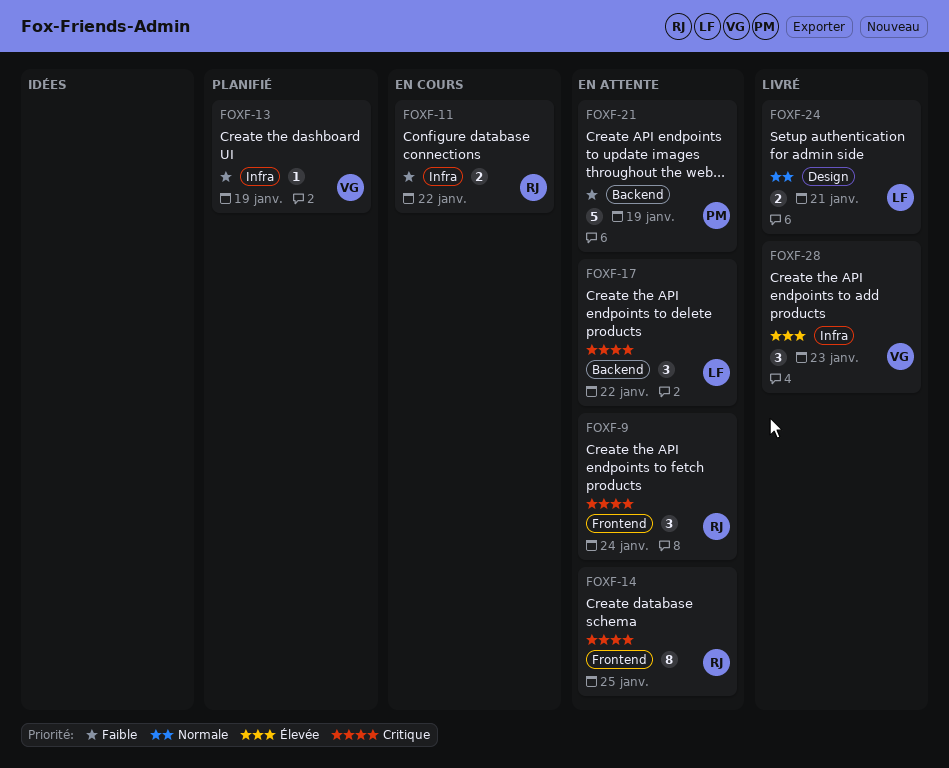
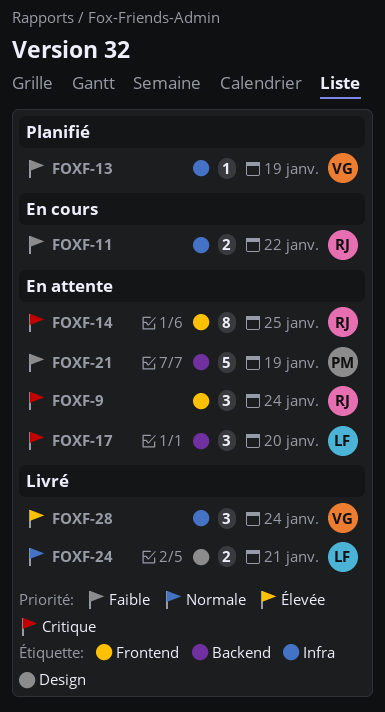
FOXF-17, due: Jan 22 -> Jan 20
FOXF-28, due: Jan 23 -> Jan 24

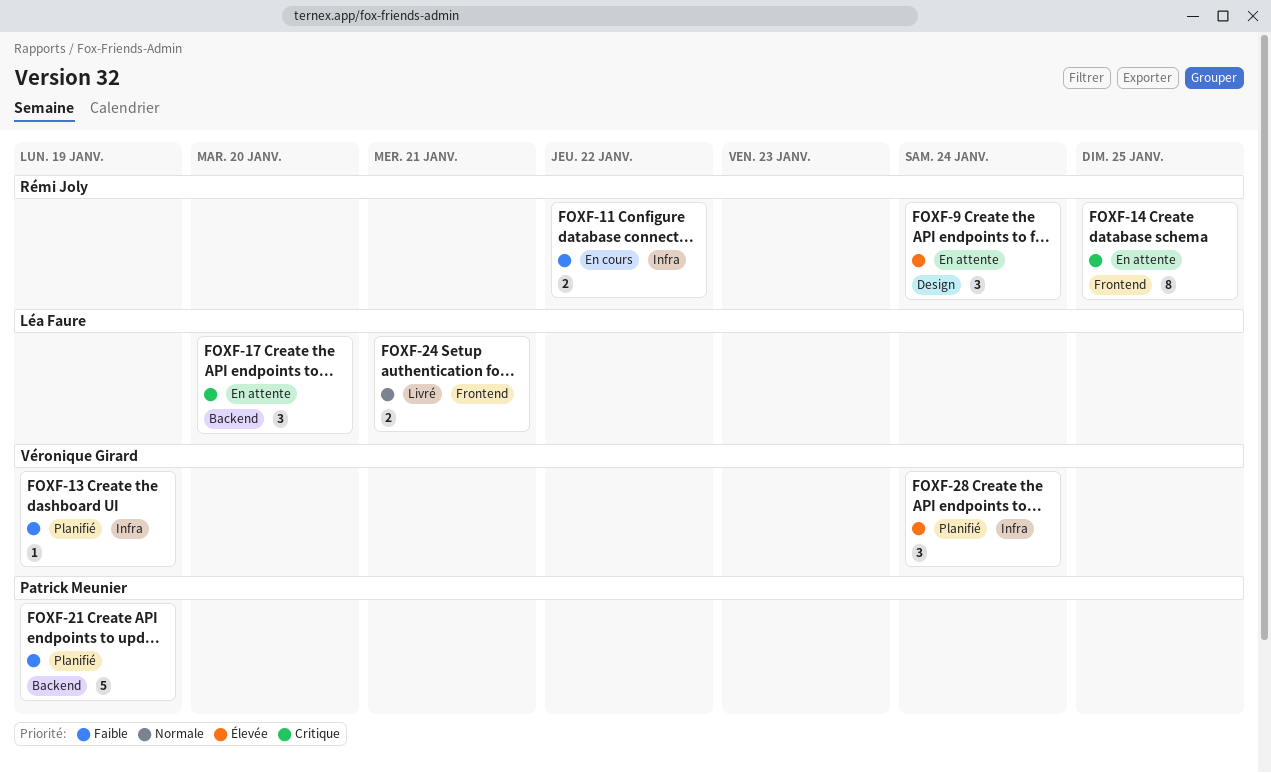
FOXF-9, priority: Critique -> Élevée
FOXF-9, label: Frontend -> Design
FOXF-21, status: En attente -> Planifié
FOXF-24, label: Design -> Frontend
FOXF-28, status: Livré -> Planifié

